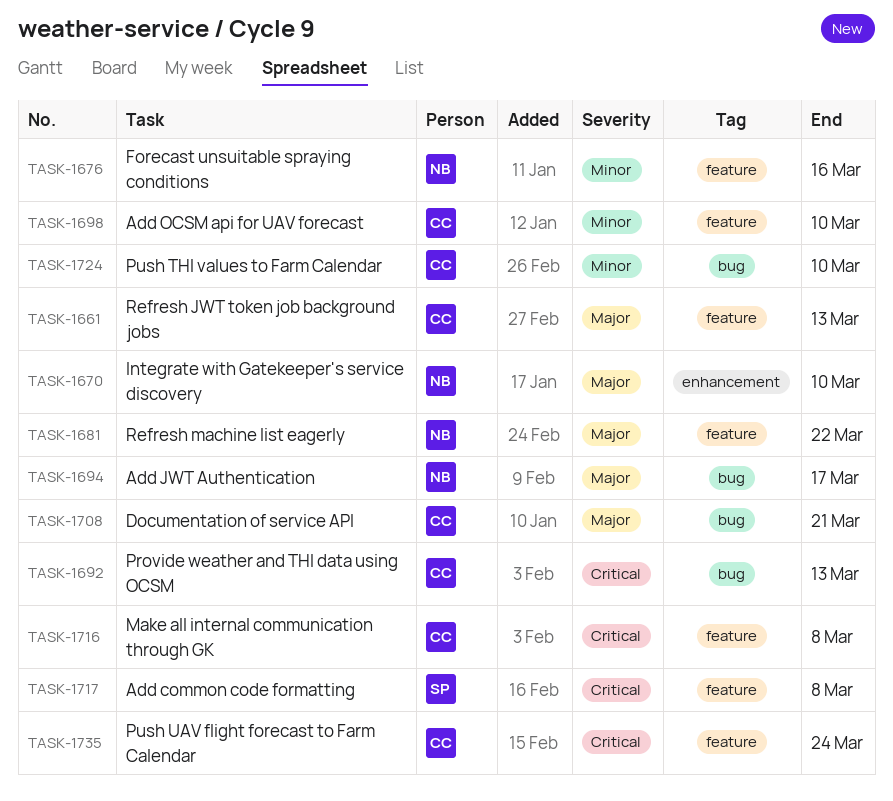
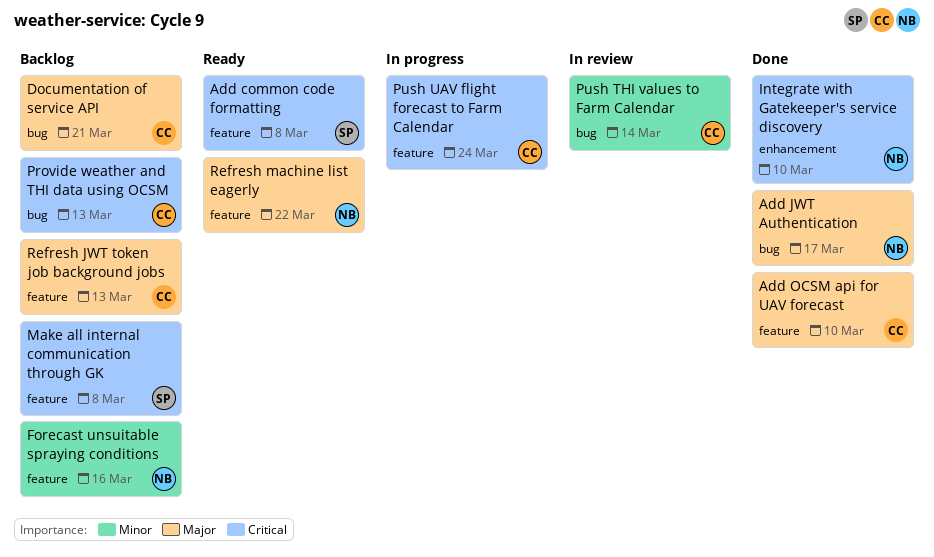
Add OCSM api for UAV forecast, priority: Minor -> Major
Integrate with Gatekeeper's service discovery, priority: Major -> Critical
Make all internal communication through GK, owner: CC -> SP
Push THI values to Farm Calendar, due: Mar 10 -> Mar 14

